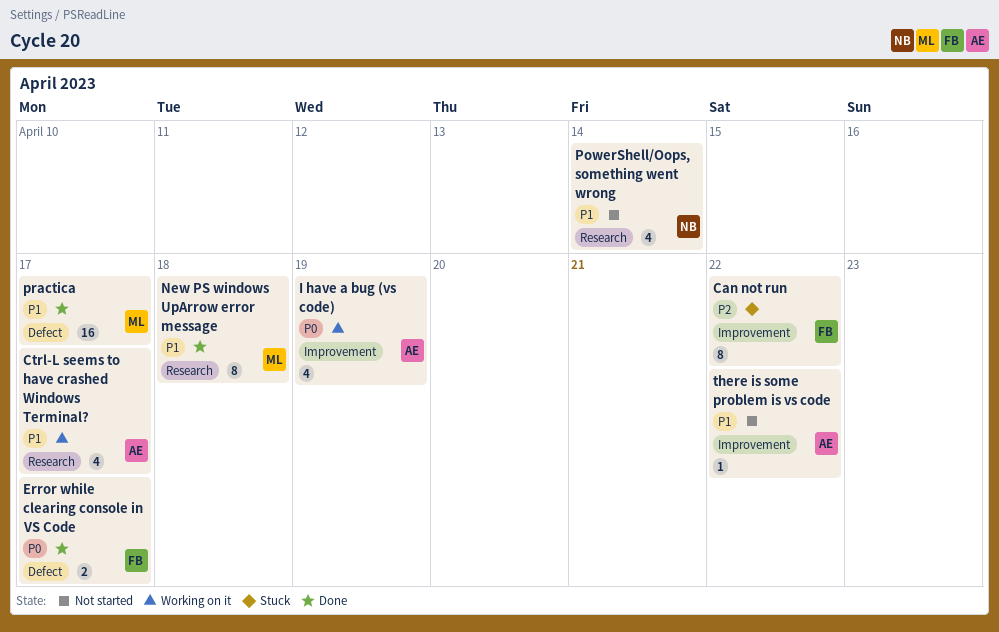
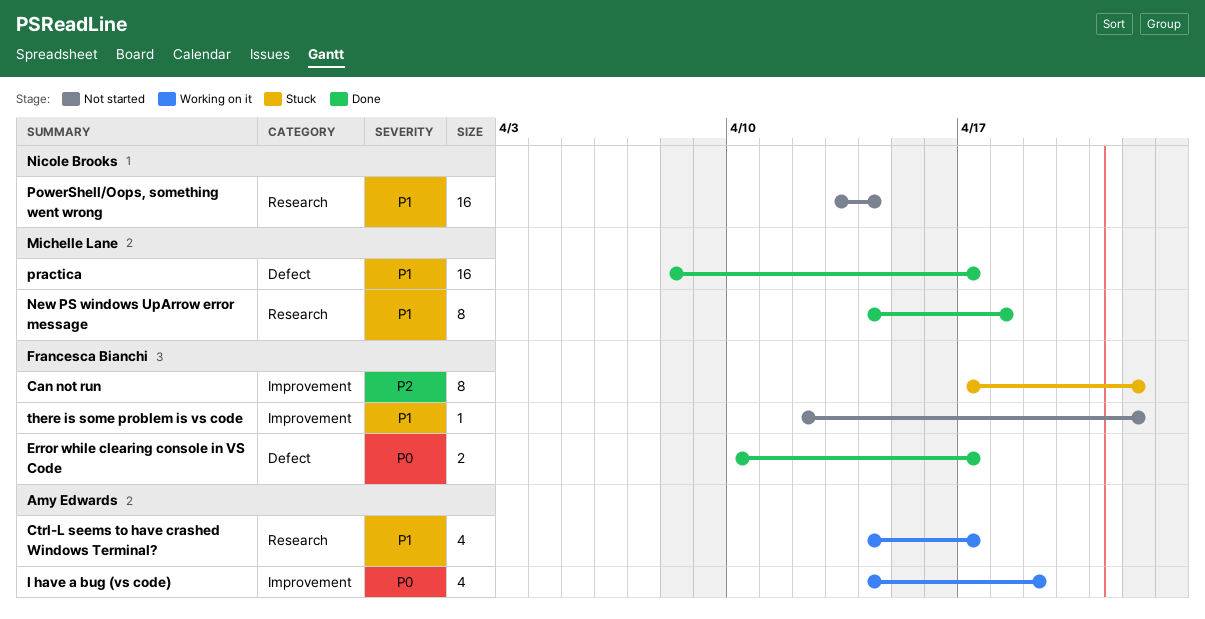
PowerShell/Oops, something went wrong, estimate: 4 -> 16
there is some problem is vs code, owner: Amy Edwards -> Francesca Bianchi

